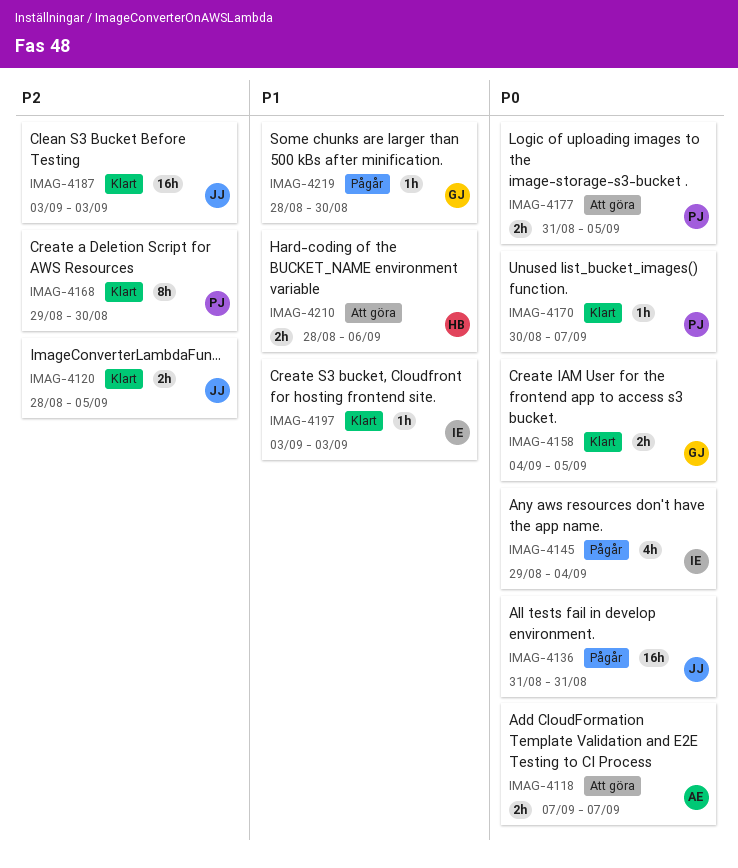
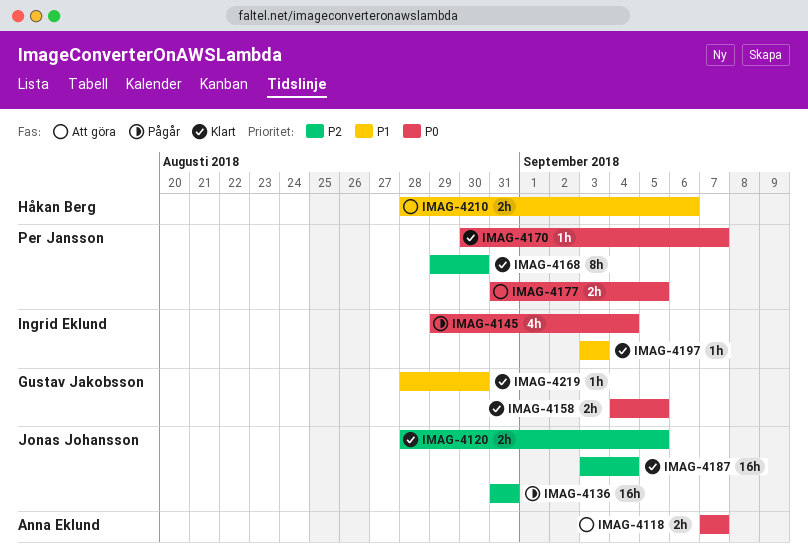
IMAG-4136, priority: P0 -> P2
IMAG-4187, due: Sep 3 -> Sep 4
IMAG-4219, status: Pågår -> Klart

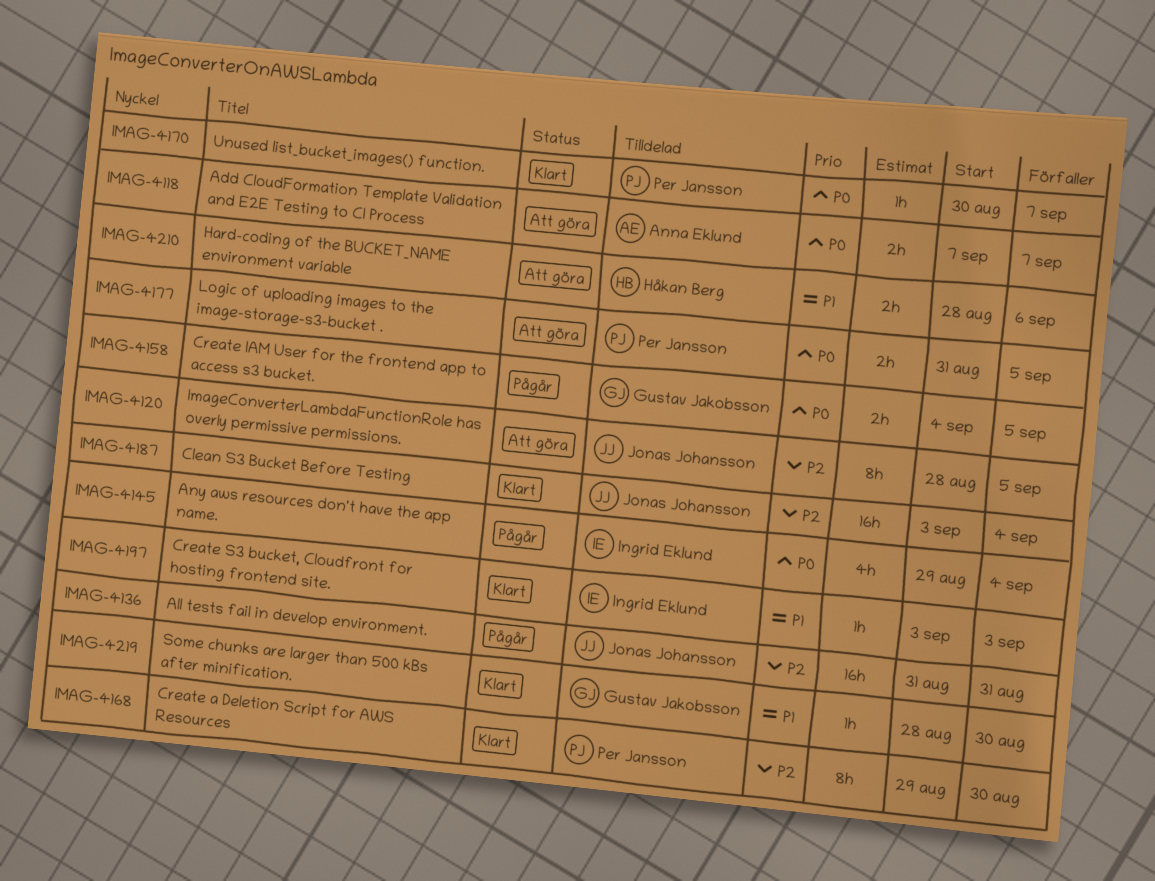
IMAG-4120, status: Klart -> Att göra
IMAG-4120, estimate: 2h -> 8h
IMAG-4158, status: Klart -> Pågår

